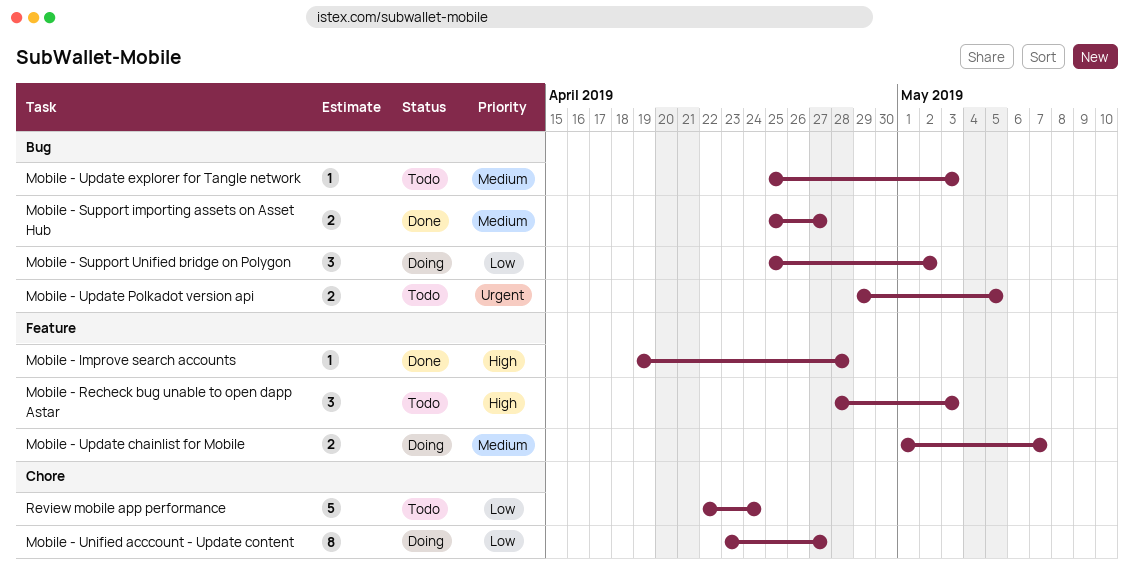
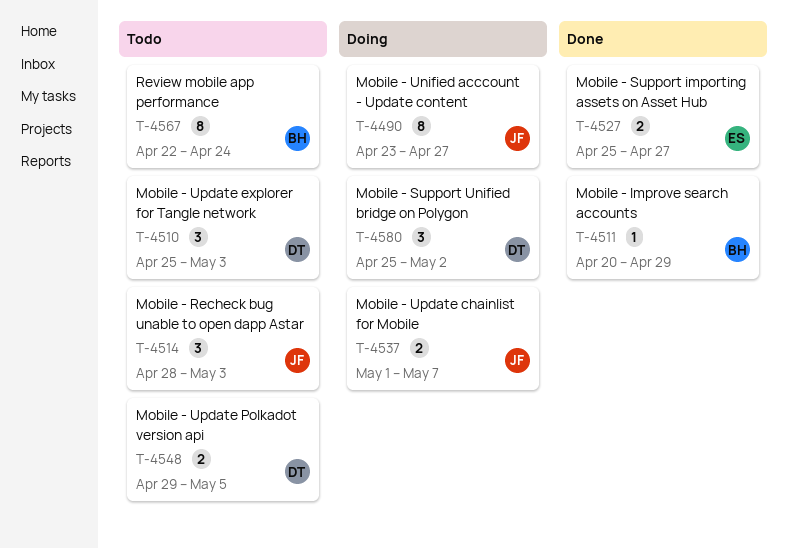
Mobile - Improve search accounts, start: Apr 19 -> Apr 20
Mobile - Improve search accounts, due: Apr 28 -> Apr 29
Mobile - Update explorer for Tangle network, estimate: 1 -> 3
Review mobile app performance, estimate: 5 -> 8

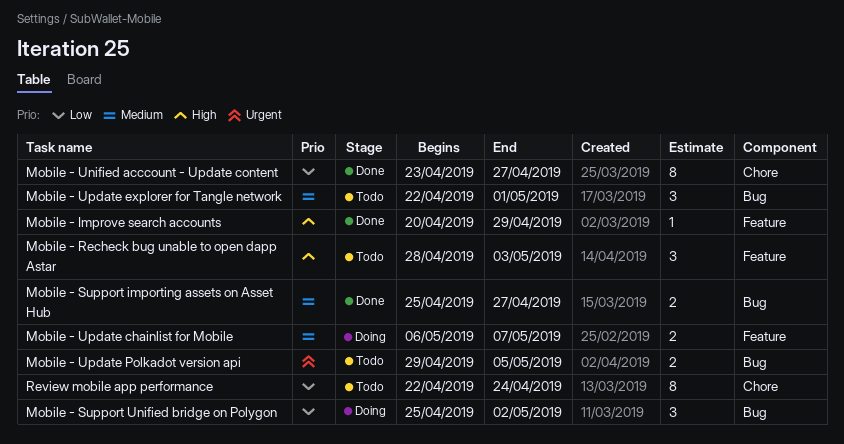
Mobile - Unified acccount - Update content, status: Doing -> Done
Mobile - Update chainlist for Mobile, start: May 1 -> May 6
Mobile - Update explorer for Tangle network, start: Apr 25 -> Apr 22
Mobile - Update explorer for Tangle network, due: May 3 -> May 1

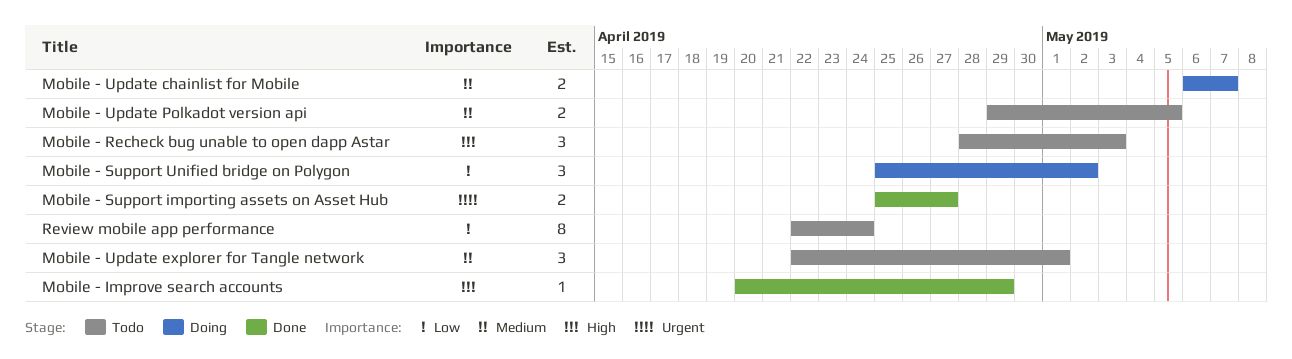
Mobile - Support importing assets on Asset Hub, priority: Medium -> Urgent
Mobile - Unified acccount - Update content: present -> none
Mobile - Update Polkadot version api, priority: Urgent -> Medium

